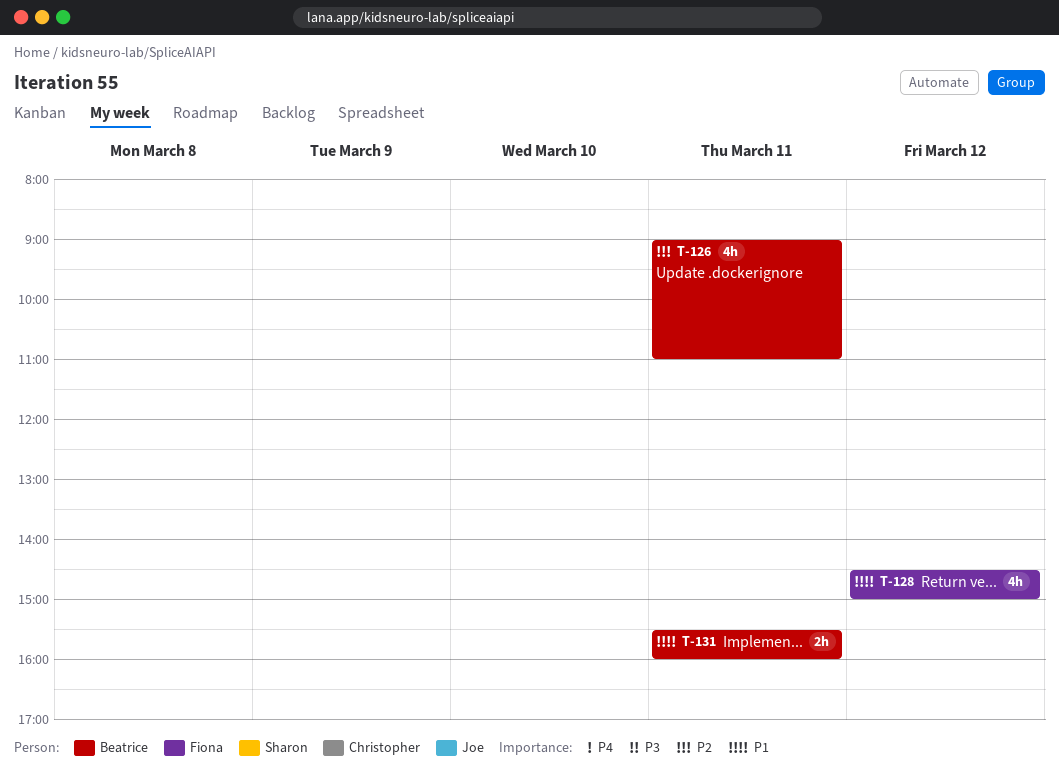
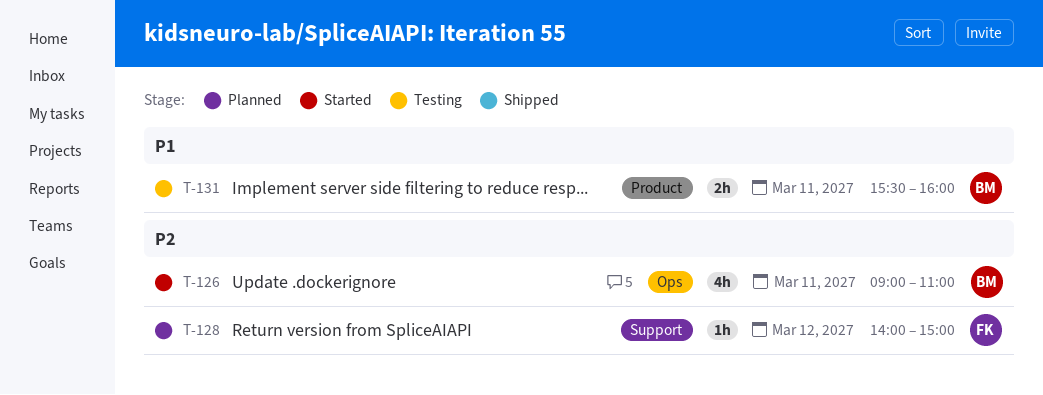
T-128, priority: P1 -> P2
T-128, estimate: 4h -> 1h
T-128, begins: 14:30 -> 14:00

